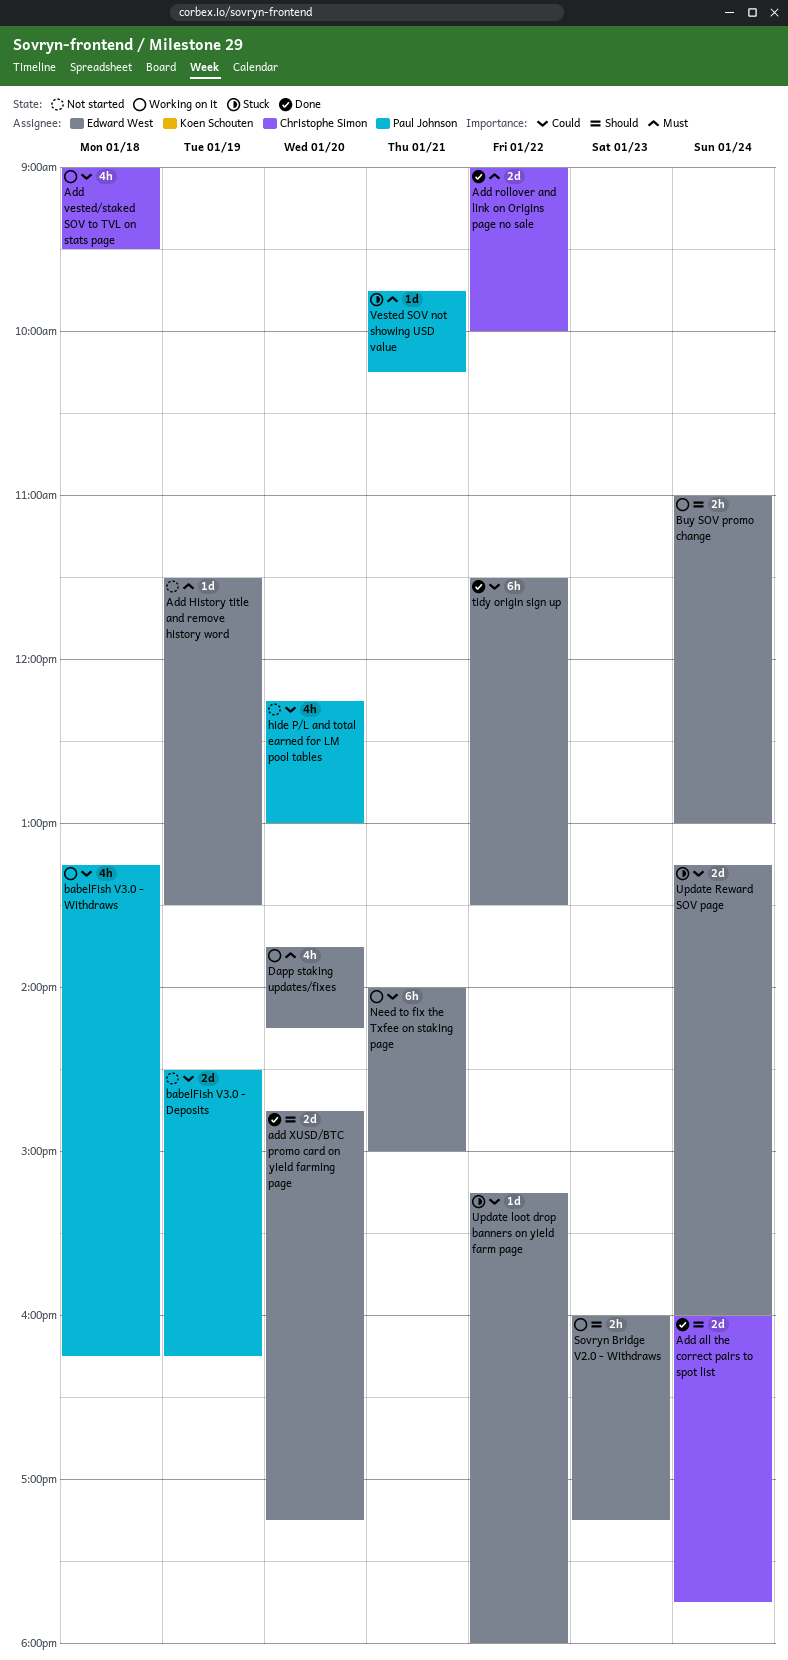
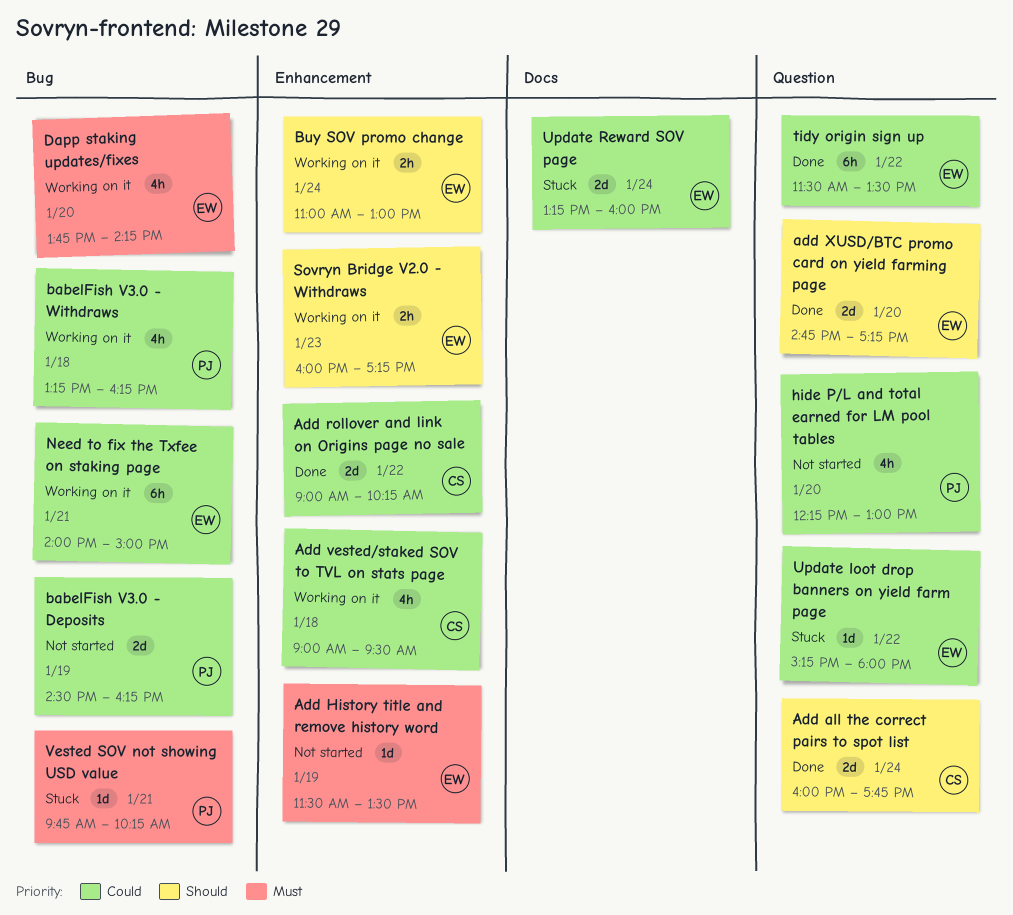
Add rollover and link on Origins page no sale, priority: Must -> Could
Add rollover and link on Origins page no sale, ends: 10:00 -> 10:15

